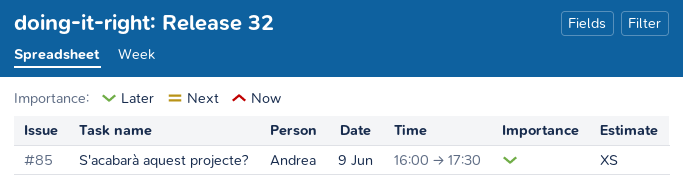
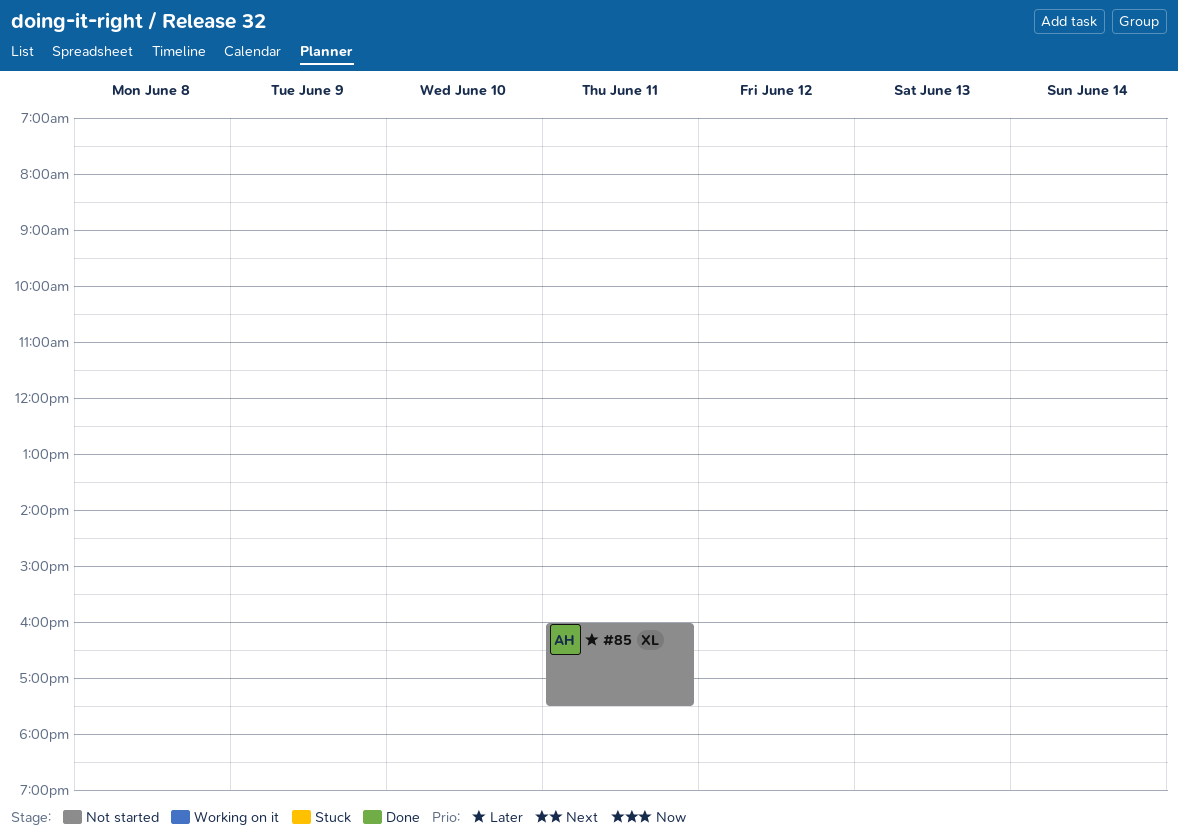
#85, estimate: XS -> XL
#85, day: Jun 9 -> Jun 11

